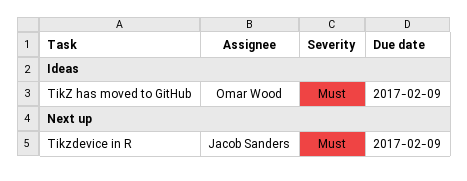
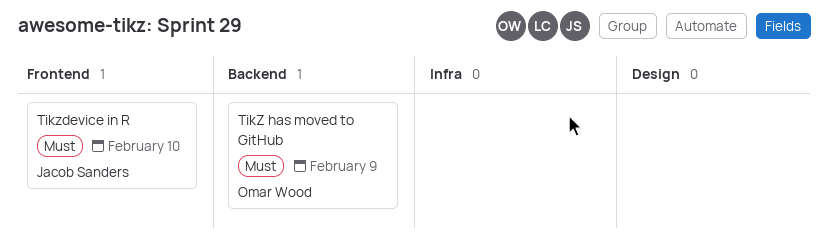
Tikzdevice in R, due: Feb 9 -> Feb 10

